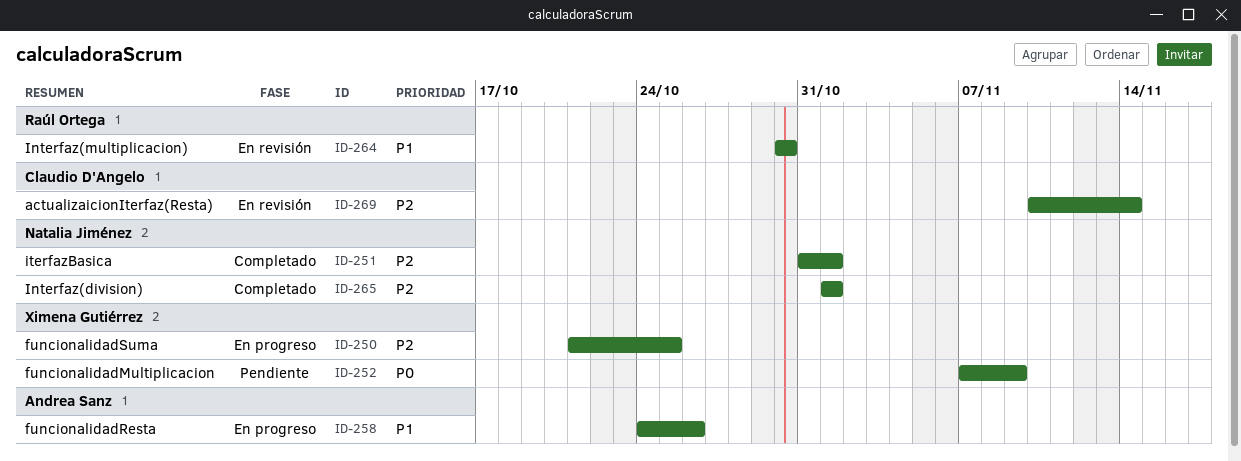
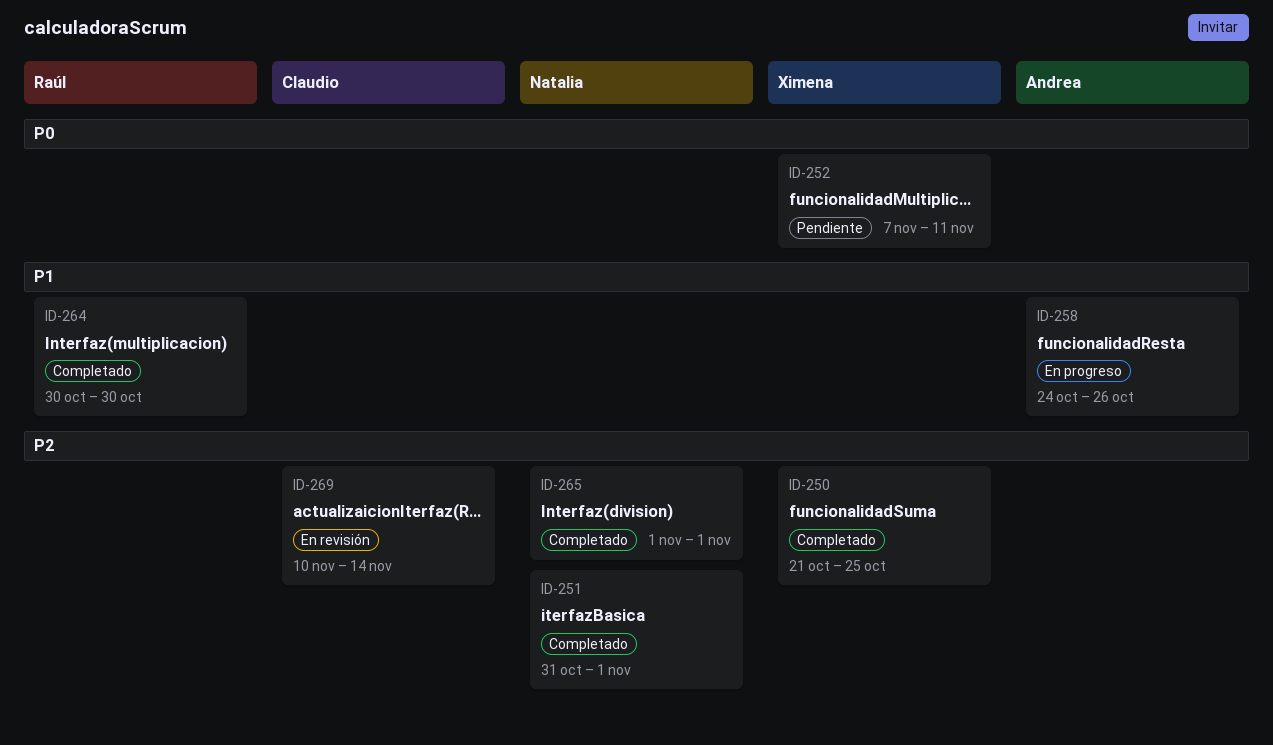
ID-250, status: En progreso -> Completado
ID-252, due: Nov 9 -> Nov 11
ID-264, status: En revisión -> Completado

